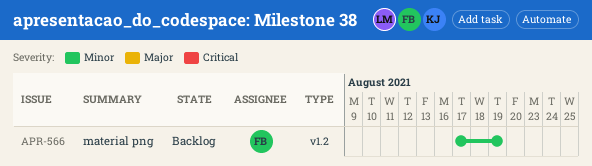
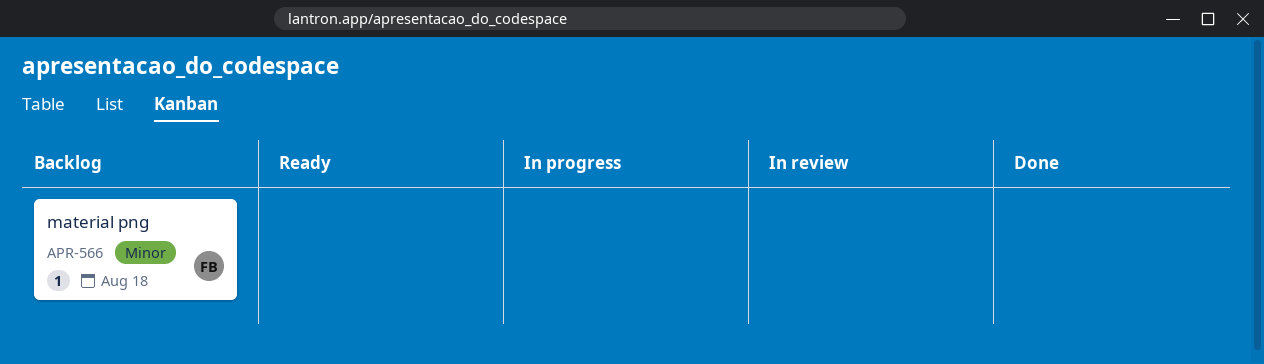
APR-566, due: Aug 19 -> Aug 18

